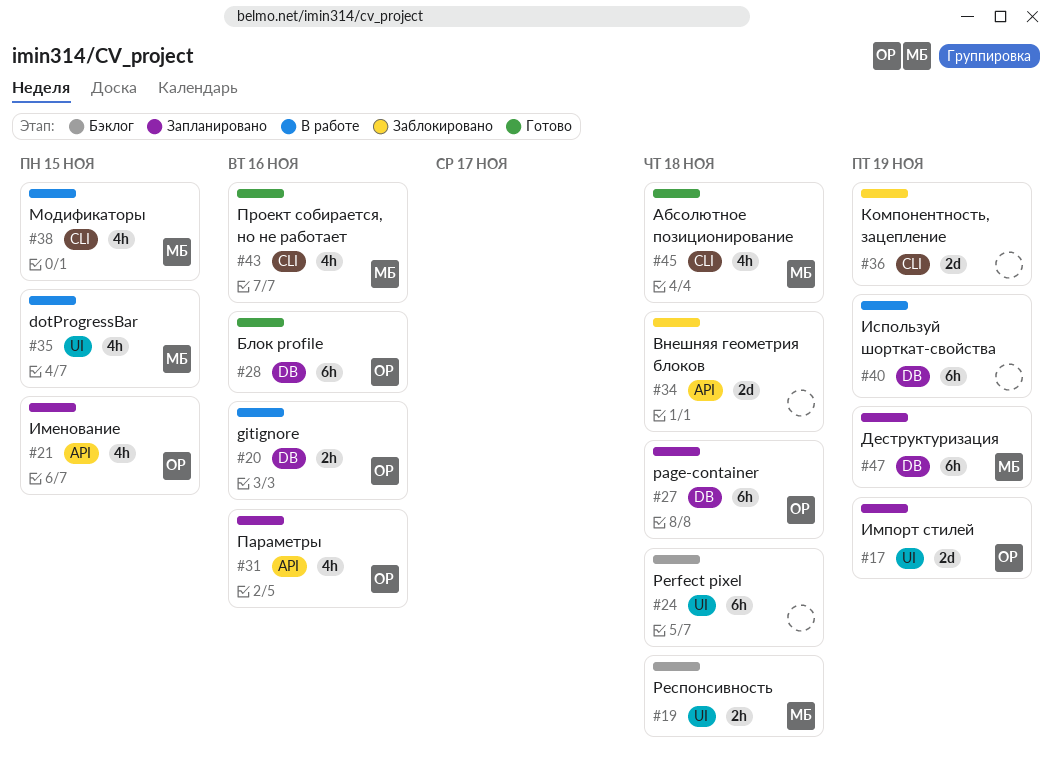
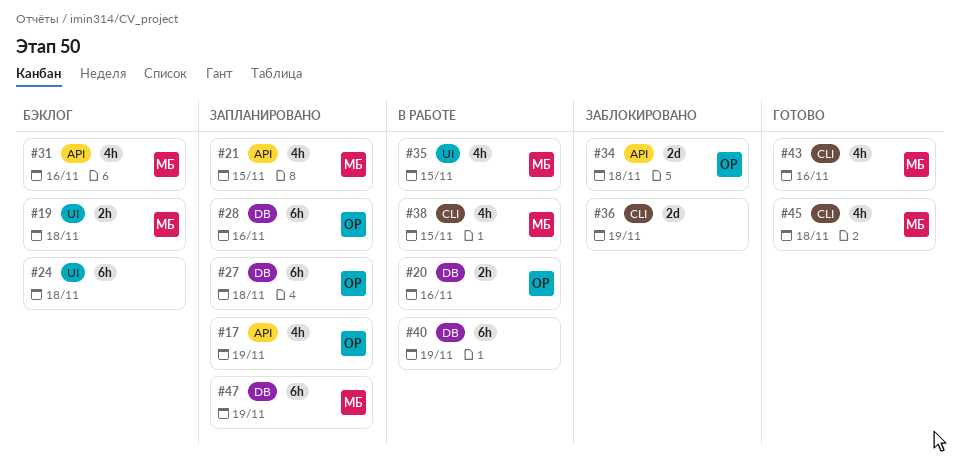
#17, label: UI -> API
#17, estimate: 2d -> 4h
#21, owner: ОР -> МБ
#28, status: Готово -> Запланировано
#31, status: Запланировано -> Бэклог
#31, owner: ОР -> МБ
#34, owner: none -> ОР

